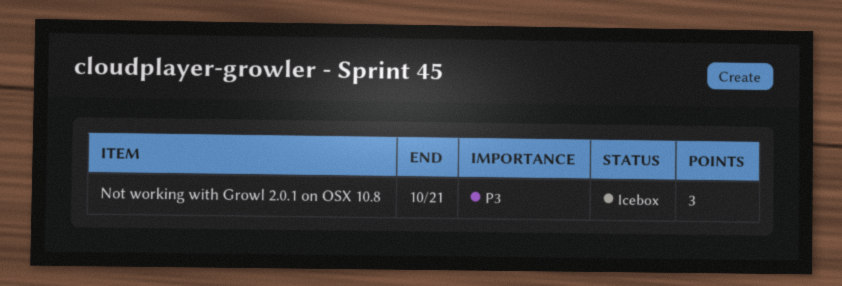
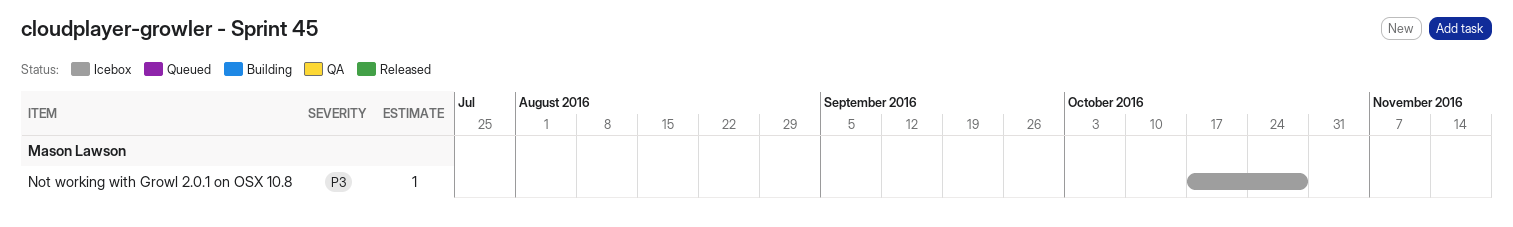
Not working with Growl 2.0.1 on OSX 10.8, estimate: 3 -> 1
Not working with Growl 2.0.1 on OSX 10.8, due: Oct 21 -> Oct 28

